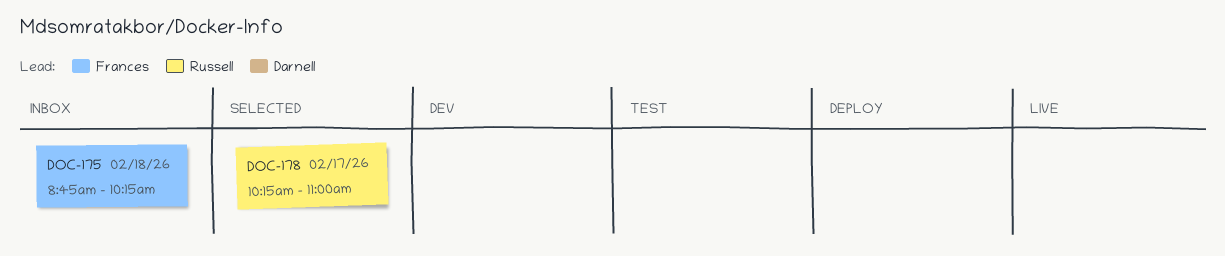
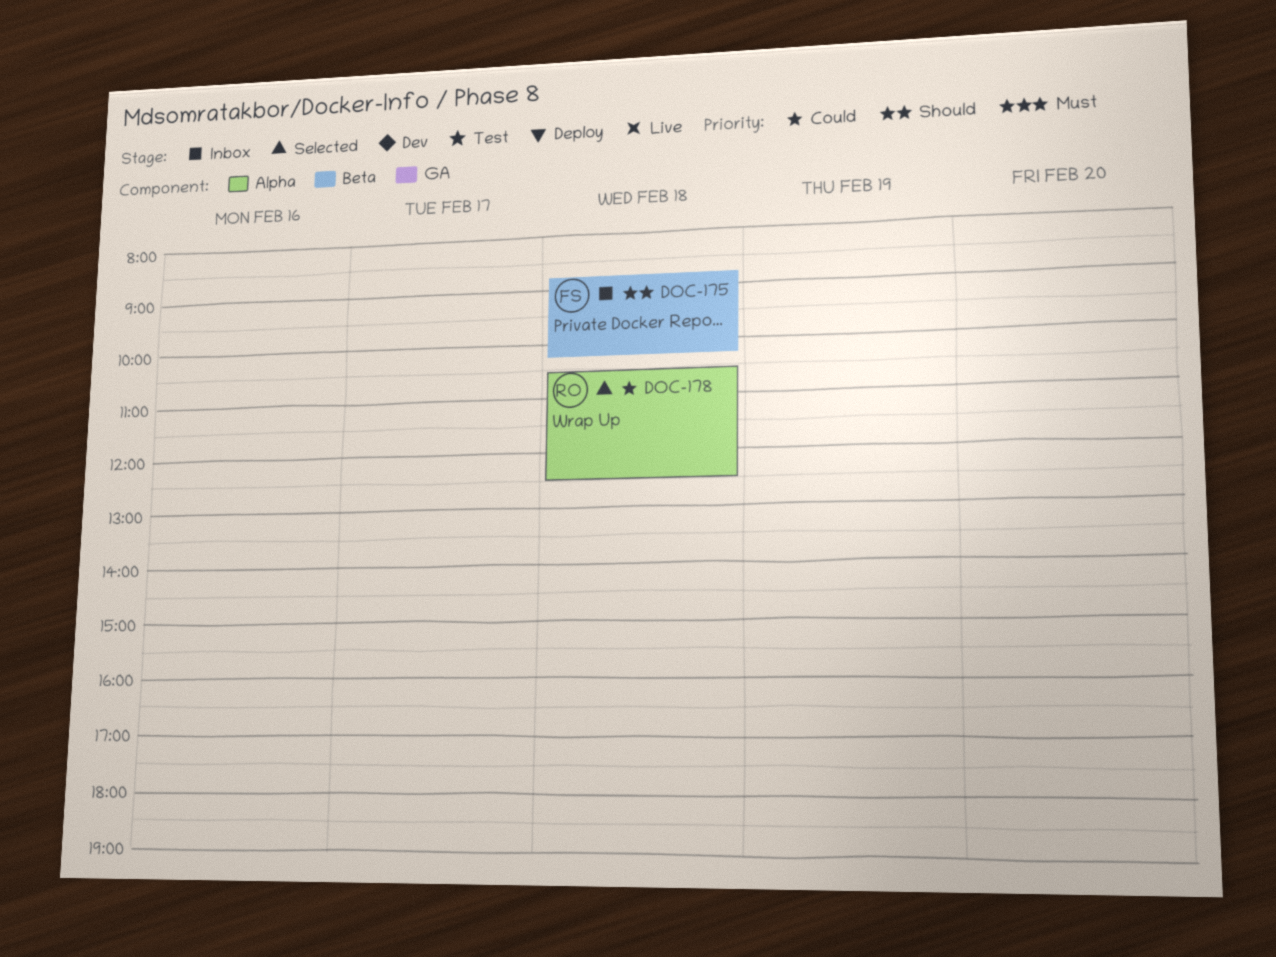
DOC-178, day: Feb 17 -> Feb 18
DOC-178, begins: 10:15 -> 10:30
DOC-178, ends: 11:00 -> 12:30

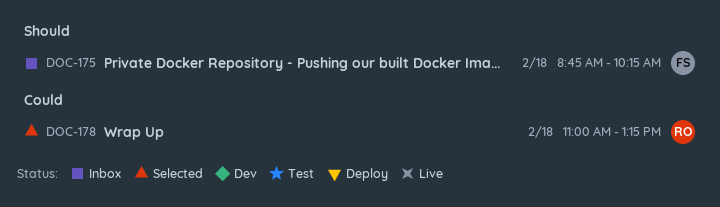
DOC-178, begins: 10:30 -> 11:00
DOC-178, ends: 12:30 -> 13:15

